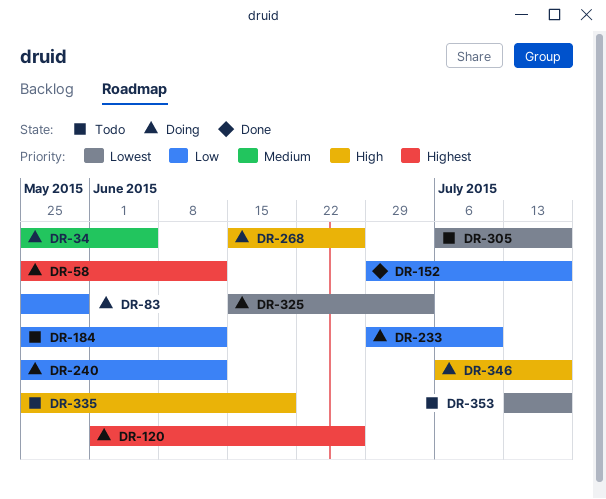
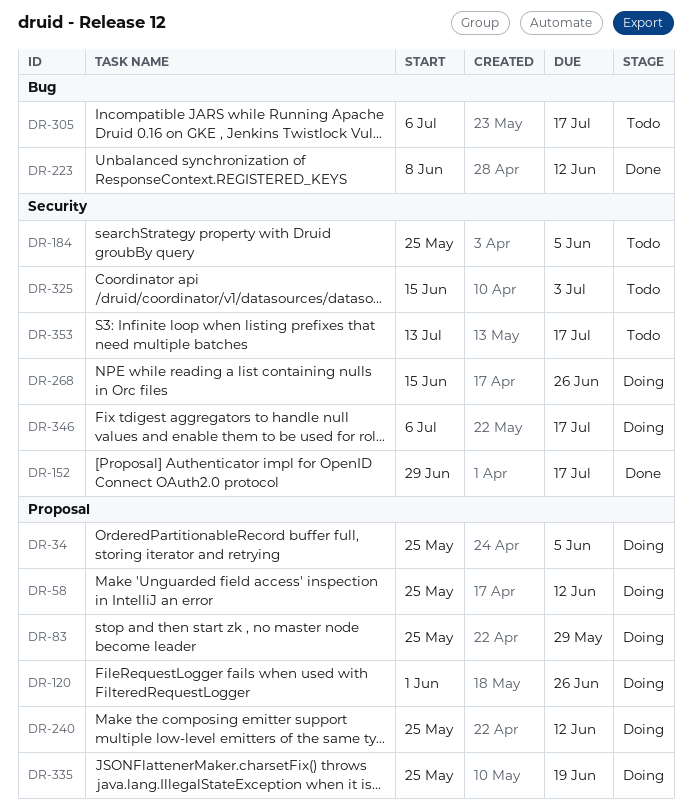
DR-184, due: Jun 12 -> Jun 5
DR-223: none -> present
DR-233: present -> none
DR-325, status: Doing -> Todo
DR-335, status: Todo -> Doing

